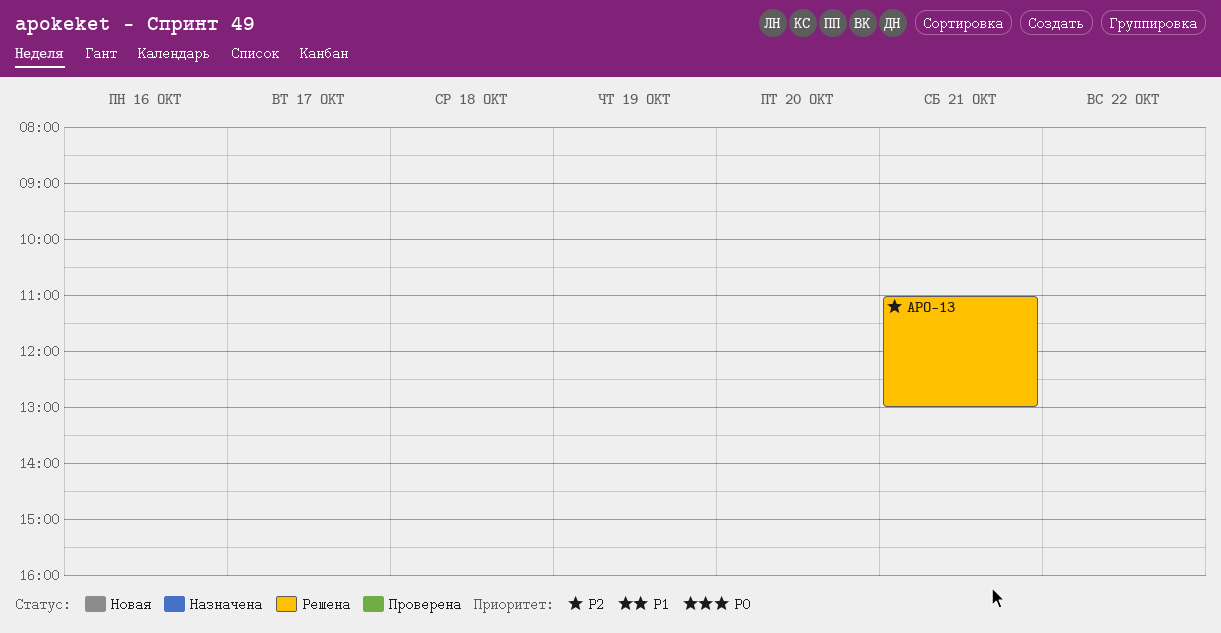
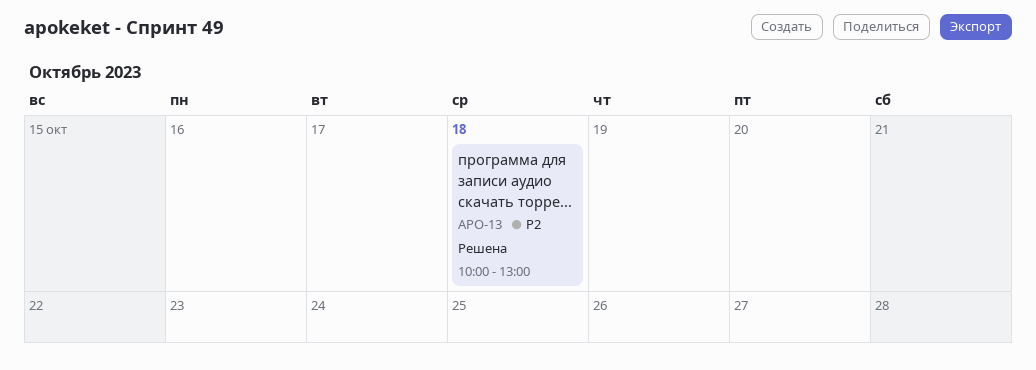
APO-13, day: Oct 21 -> Oct 18
APO-13, begins: 11:00 -> 10:00

